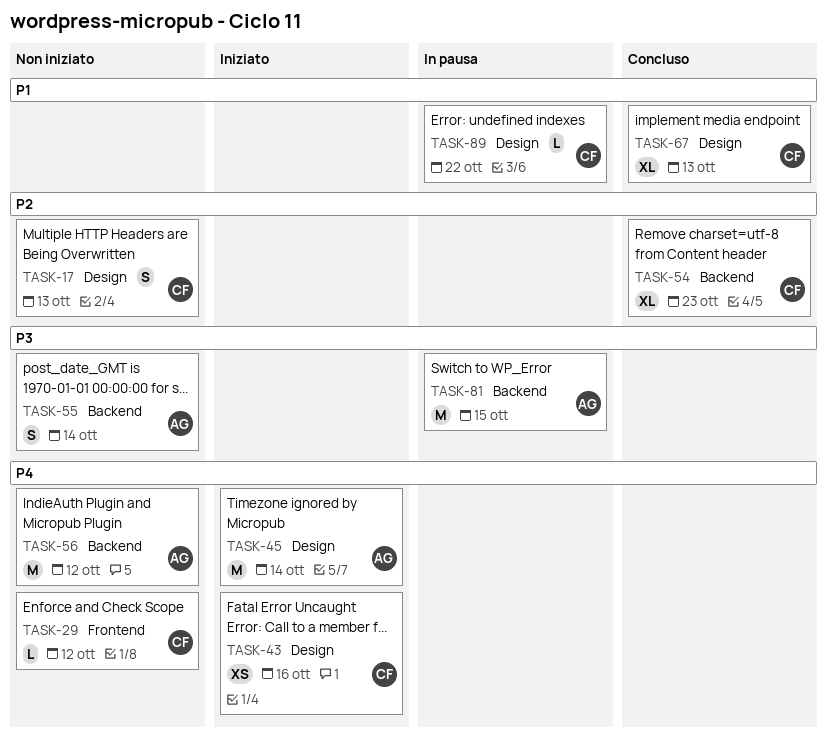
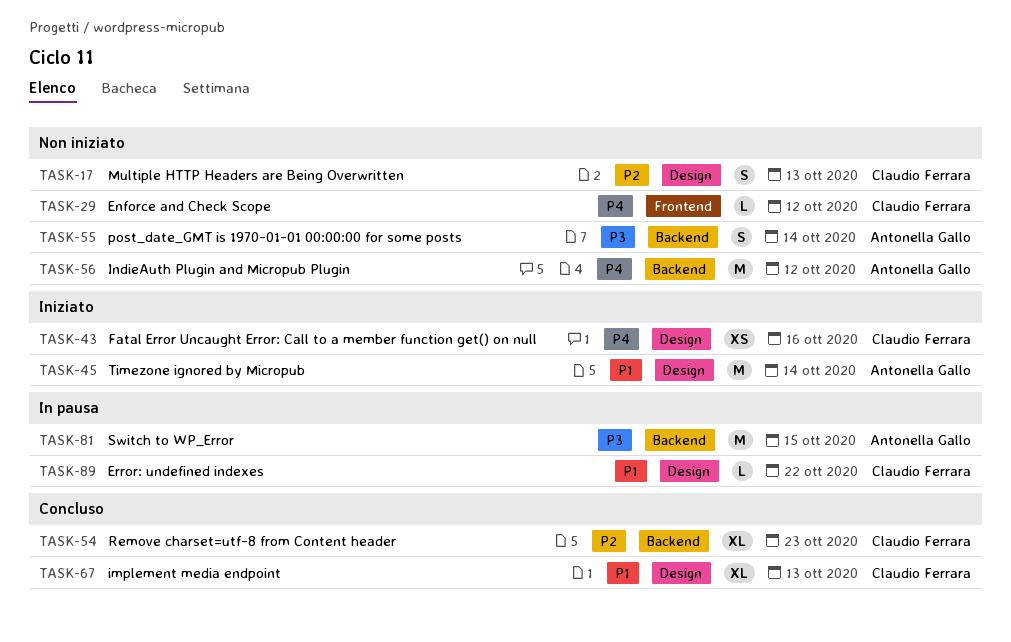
TASK-45, priority: P4 -> P1

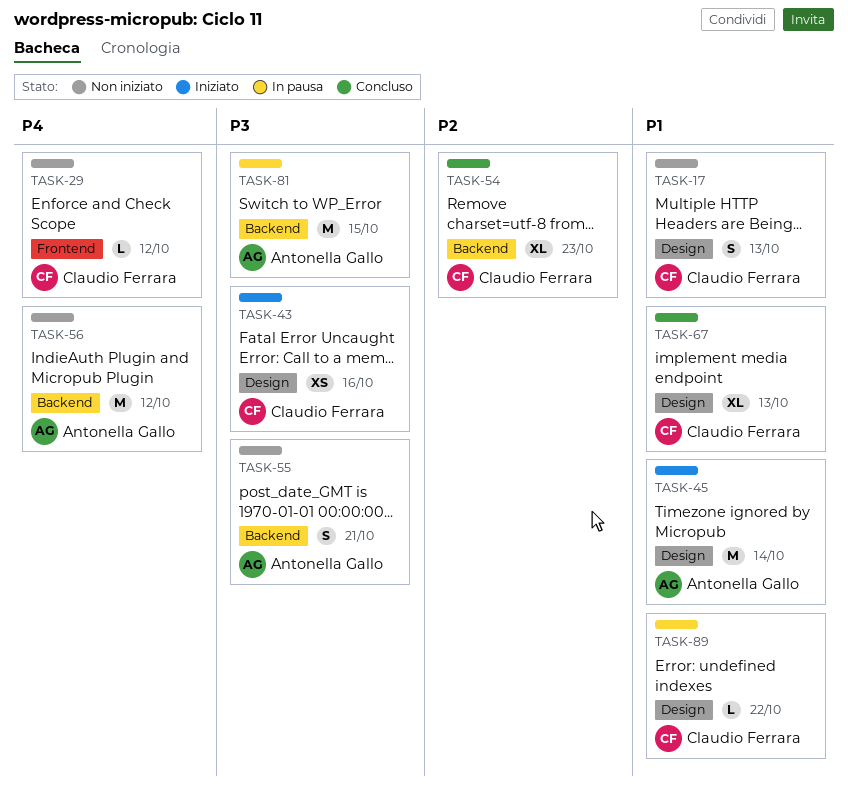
TASK-17, priority: P2 -> P1
TASK-43, priority: P4 -> P3
TASK-55, due: Oct 14 -> Oct 21

